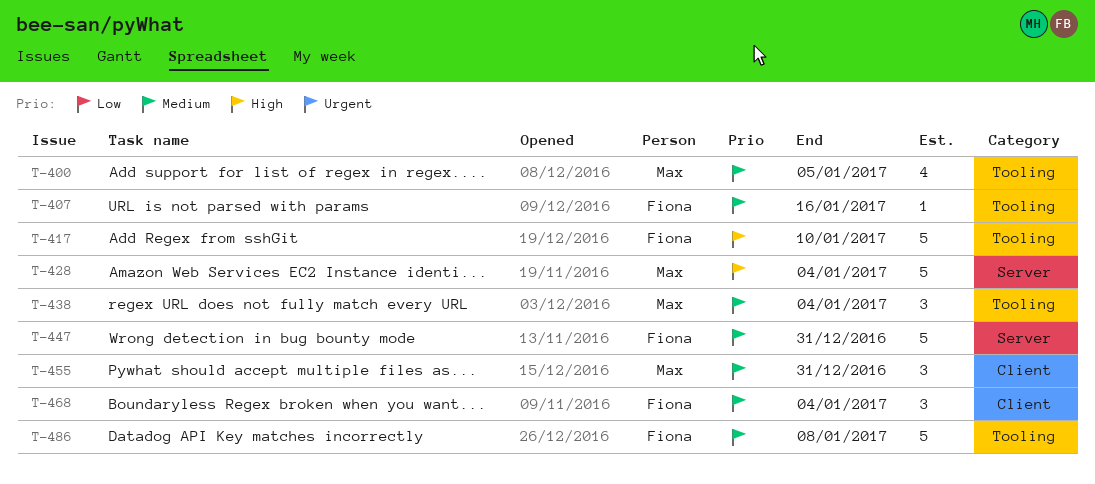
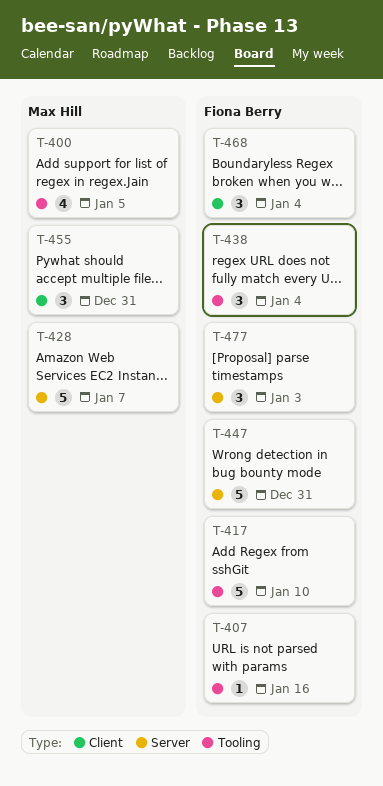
T-428, due: Jan 4 -> Jan 7
T-438, owner: Max Hill -> Fiona Berry
T-477: none -> present
T-486: present -> none

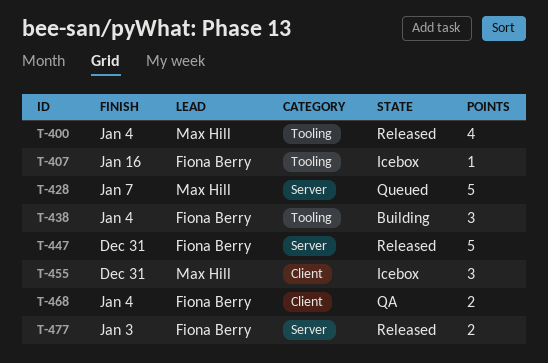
T-400, due: Jan 5 -> Jan 4
T-417: present -> none
T-468, estimate: 3 -> 2
T-477, estimate: 3 -> 2

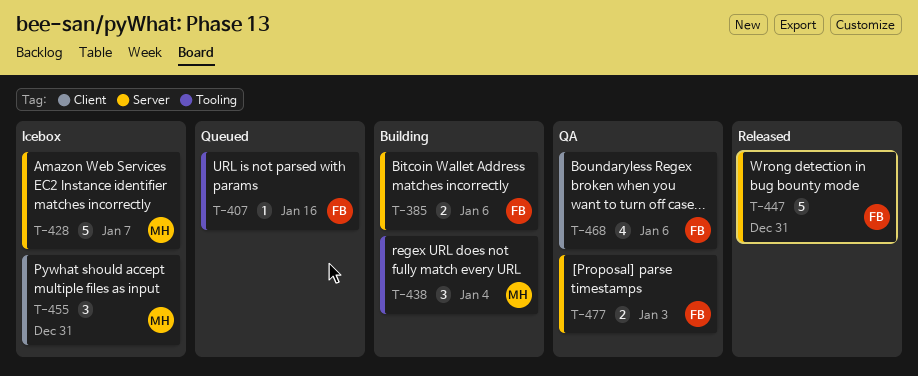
T-385: none -> present
T-400: present -> none
T-407, status: Icebox -> Queued
T-428, status: Queued -> Icebox
T-438, owner: Fiona Berry -> Max Hill
T-468, estimate: 2 -> 4
T-468, due: Jan 4 -> Jan 6
T-477, status: Released -> QA

